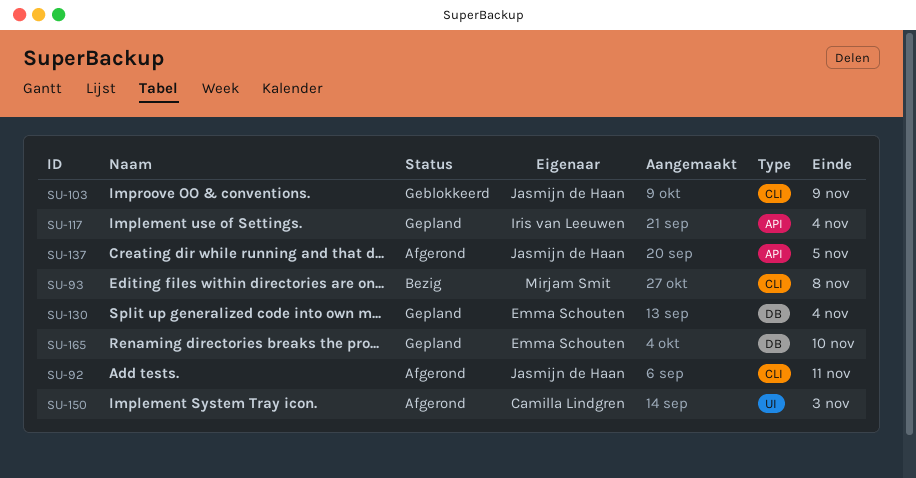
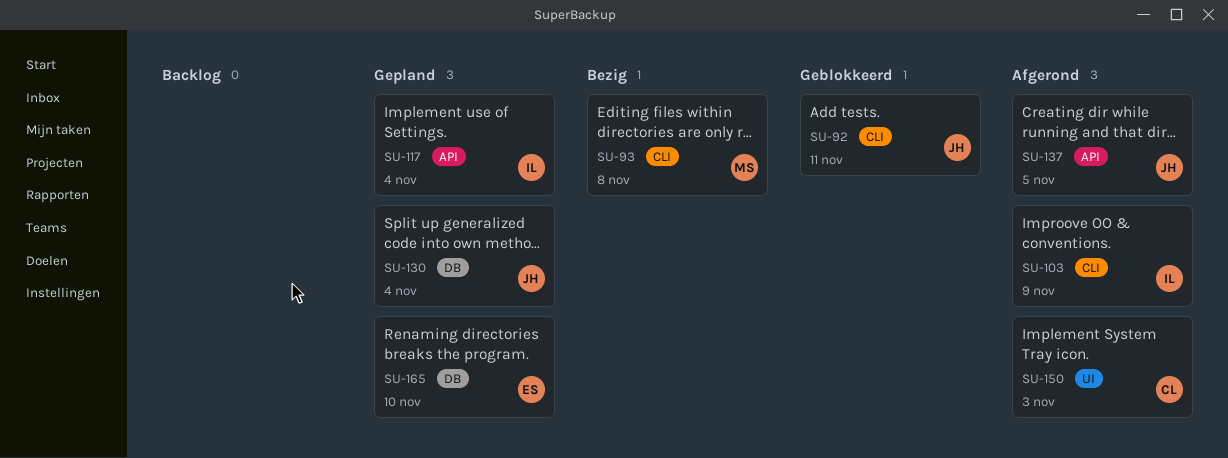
SU-92, status: Afgerond -> Geblokkeerd
SU-103, status: Geblokkeerd -> Afgerond
SU-103, owner: Jasmijn de Haan -> Iris van Leeuwen
SU-130, owner: Emma Schouten -> Jasmijn de Haan

